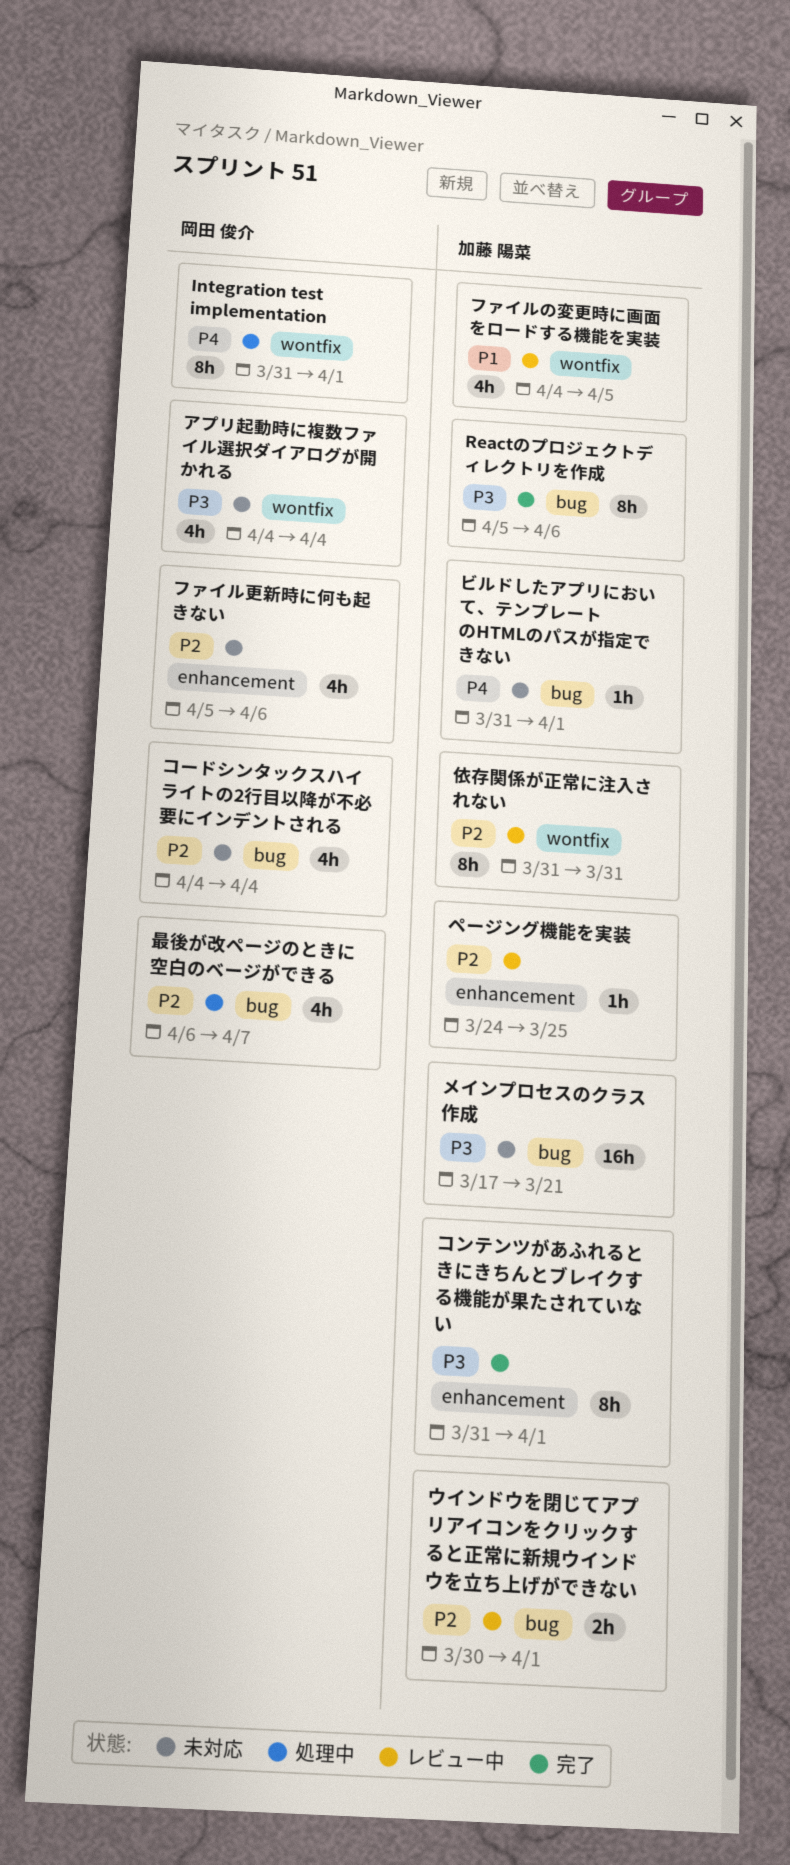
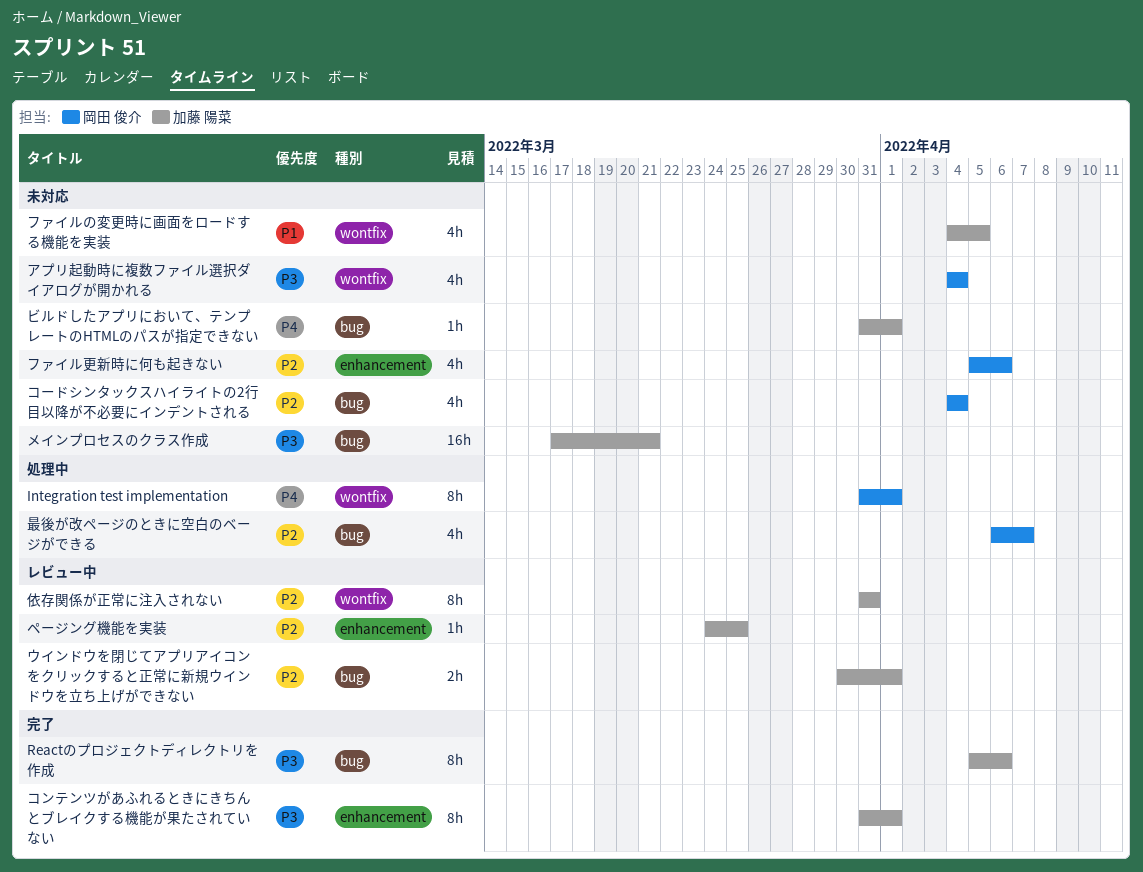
ファイルの変更時に画面をロードする機能を実装, status: レビュー中 -> 未対応

